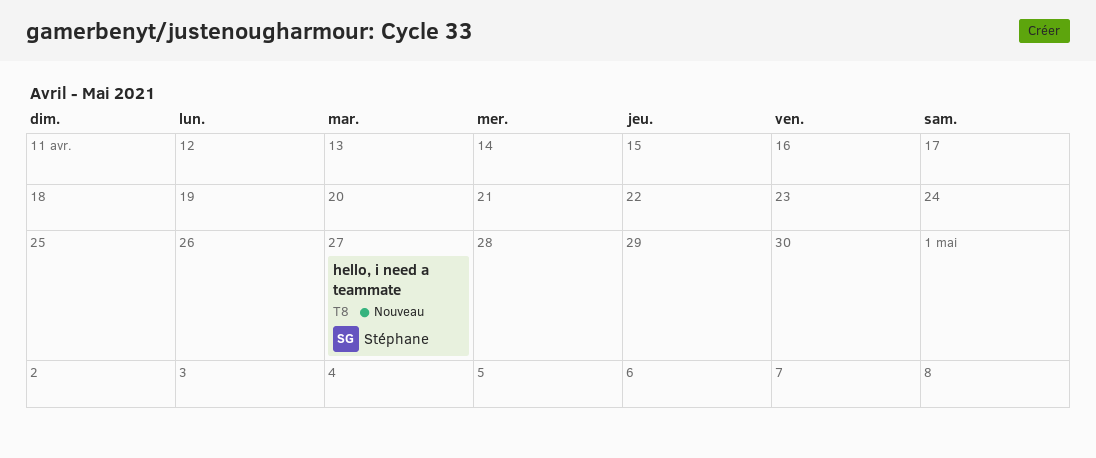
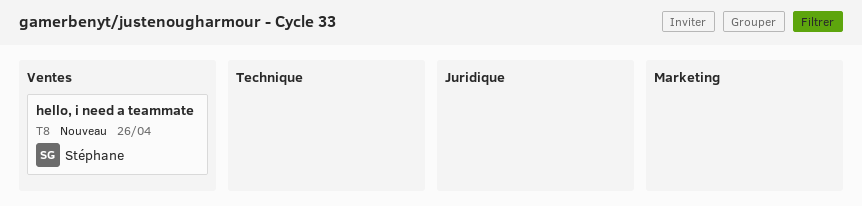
T8, due: Apr 27 -> Apr 26

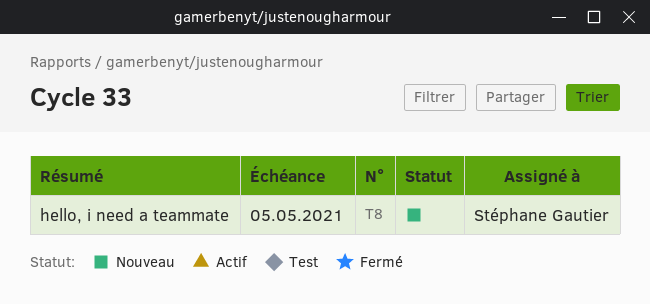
T8, due: Apr 26 -> May 5

